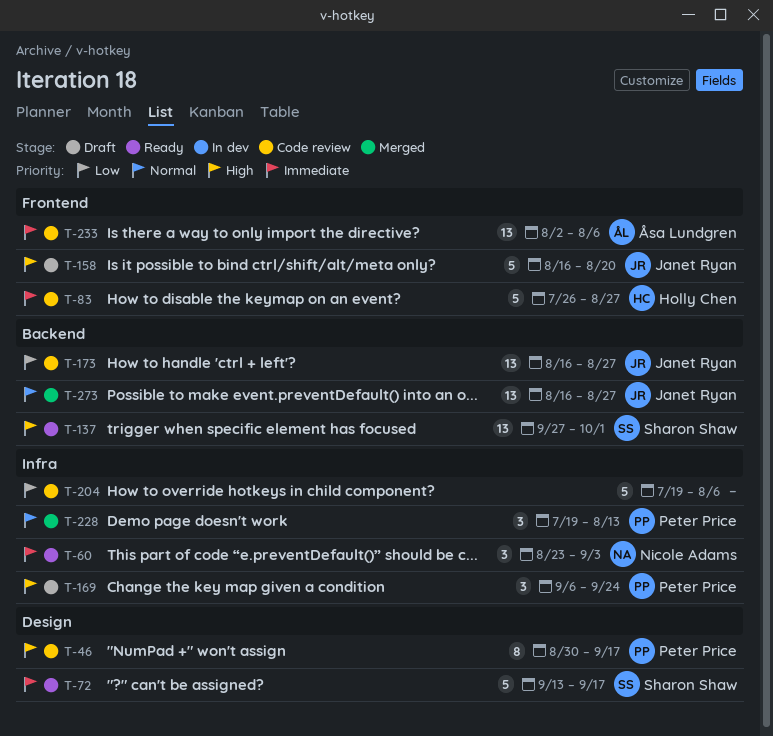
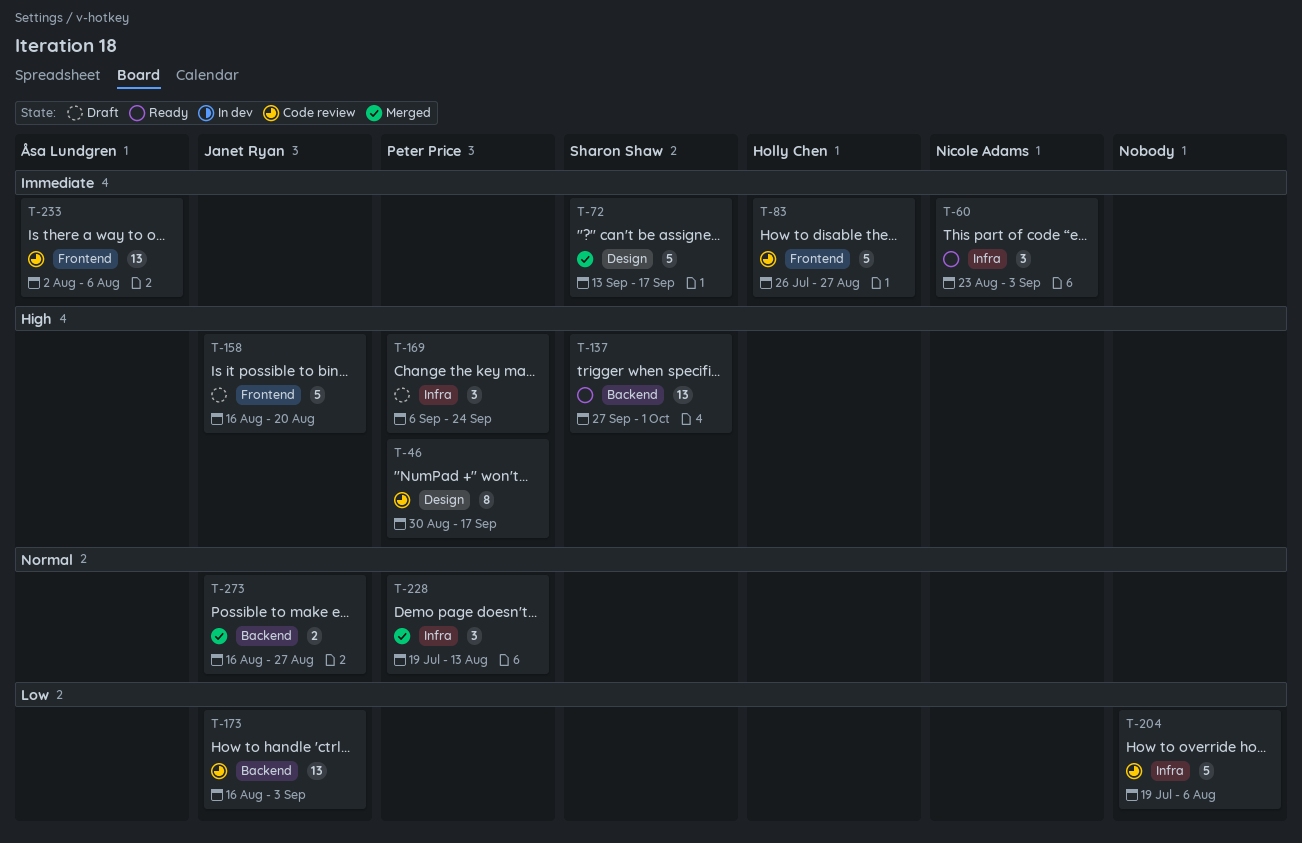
T-72, status: Ready -> Merged
T-173, due: Aug 27 -> Sep 3
T-273, estimate: 13 -> 2

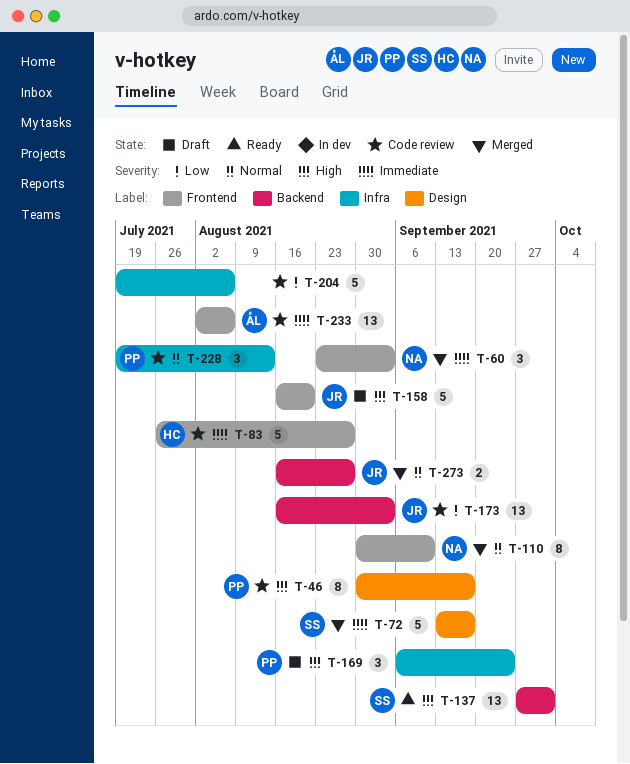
T-60, status: Ready -> Merged
T-60, label: Infra -> Frontend
T-110: none -> present
T-228, status: Merged -> Code review

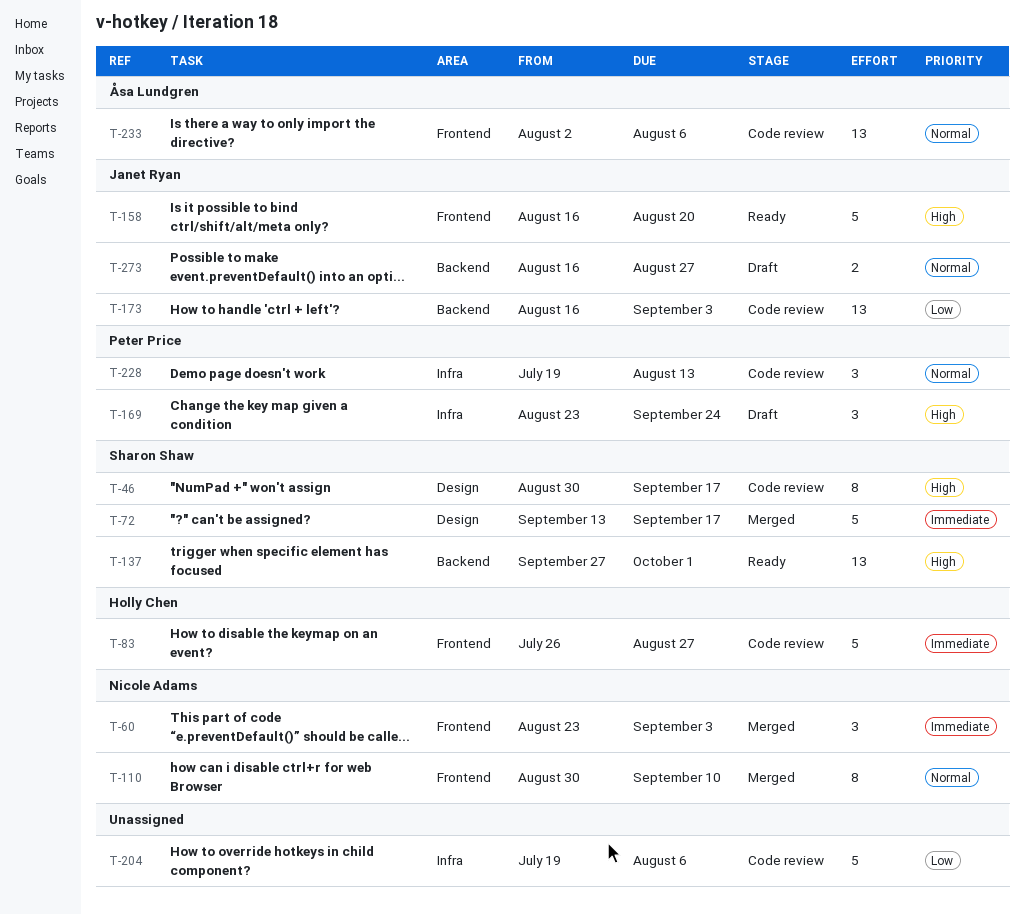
T-46, owner: Peter Price -> Sharon Shaw
T-158, status: Draft -> Ready
T-169, start: Sep 6 -> Aug 23
T-233, priority: Immediate -> Normal
T-273, status: Merged -> Draft

